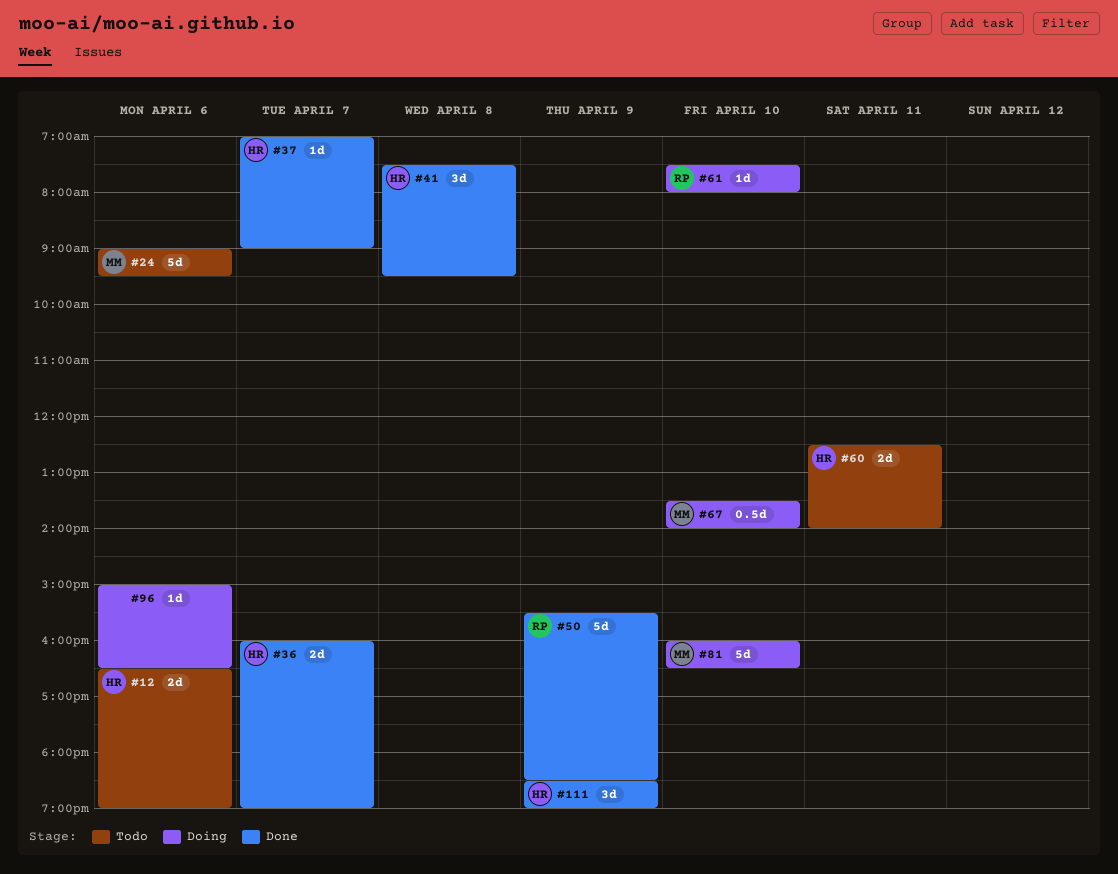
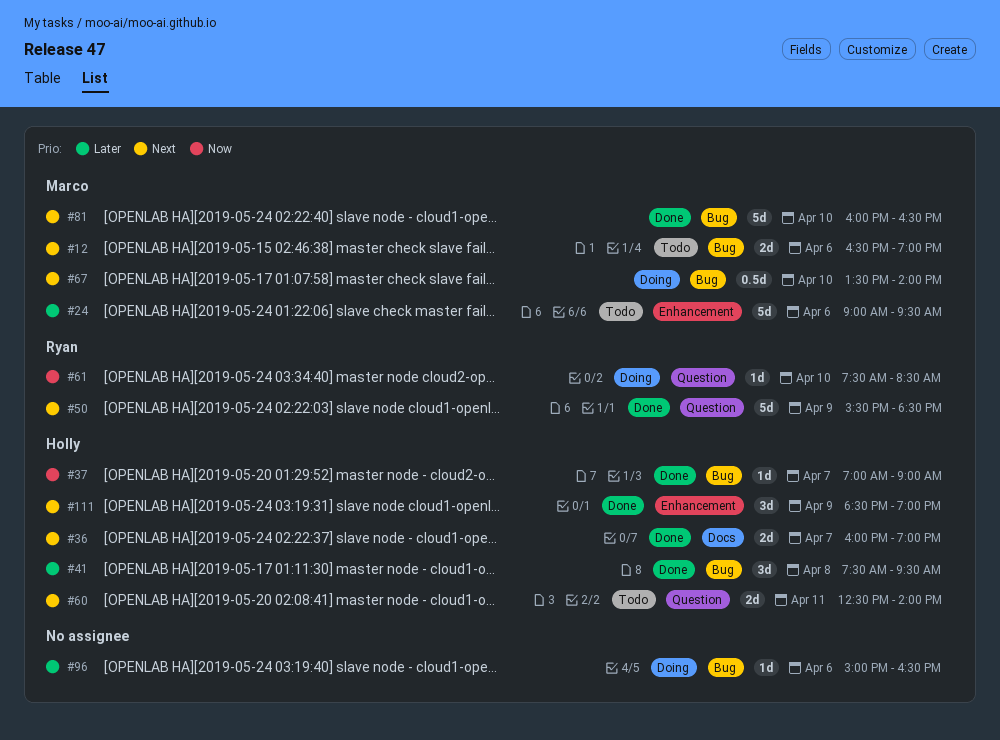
#12, owner: Holly -> Marco
#61, ends: 08:00 -> 08:30
#81, status: Doing -> Done

